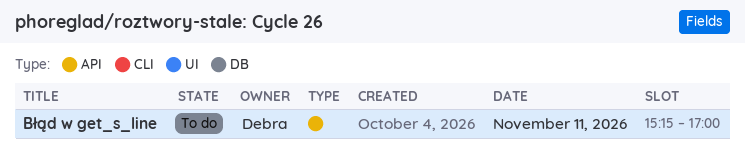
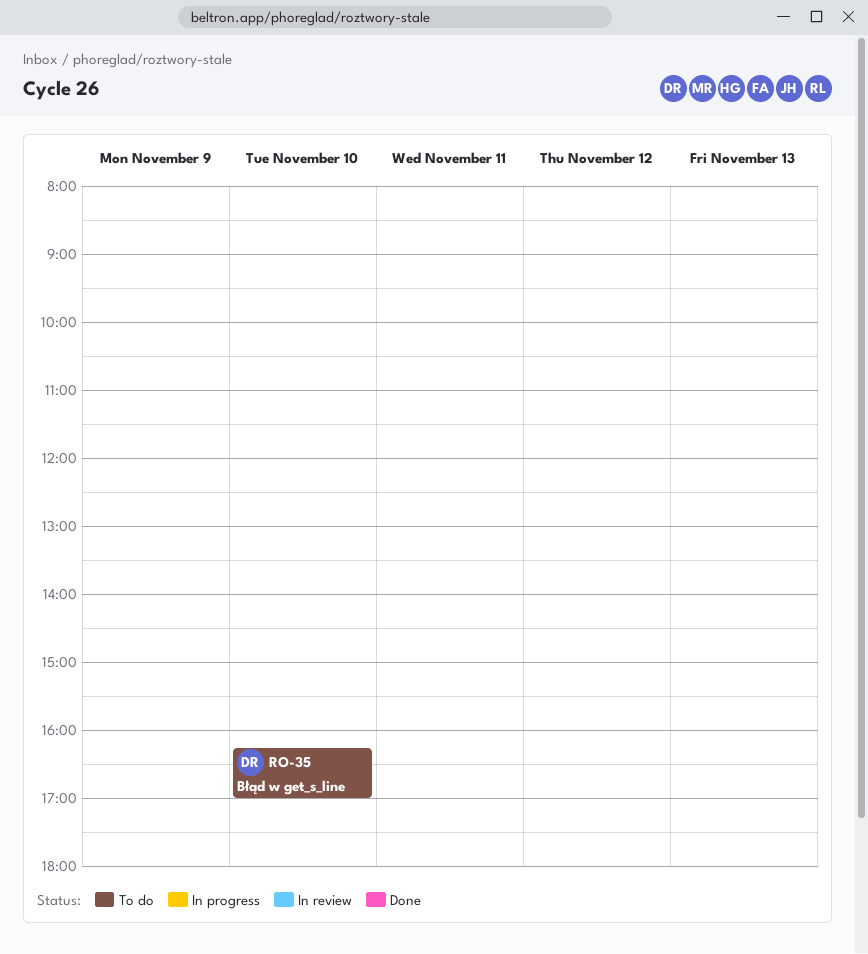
Błąd w get_s_line, day: Nov 11 -> Nov 10
Błąd w get_s_line, begins: 15:15 -> 16:15

